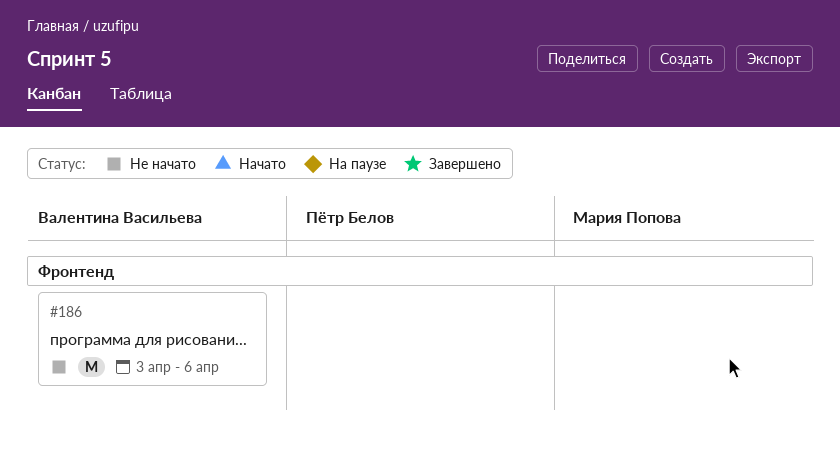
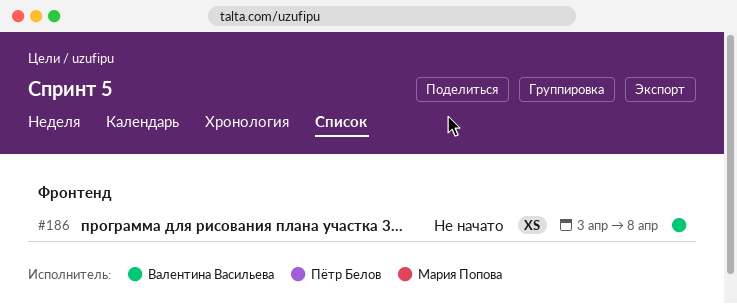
#186, estimate: M -> XS
#186, due: Apr 6 -> Apr 8

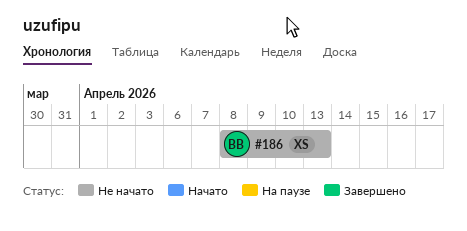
#186, start: Apr 3 -> Apr 8
#186, due: Apr 8 -> Apr 13

